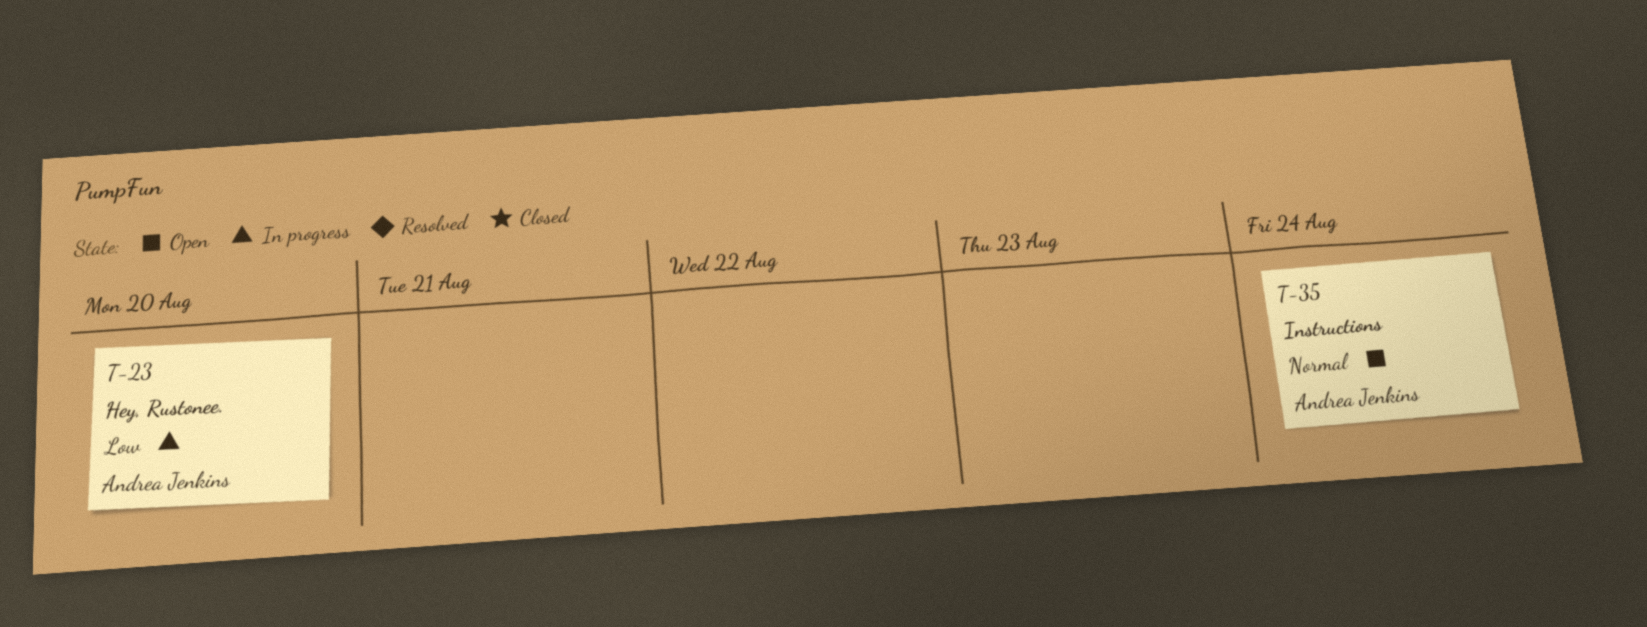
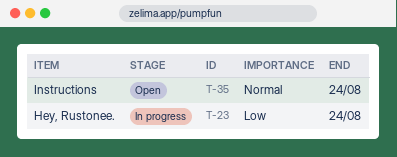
T-23, due: Aug 20 -> Aug 24

